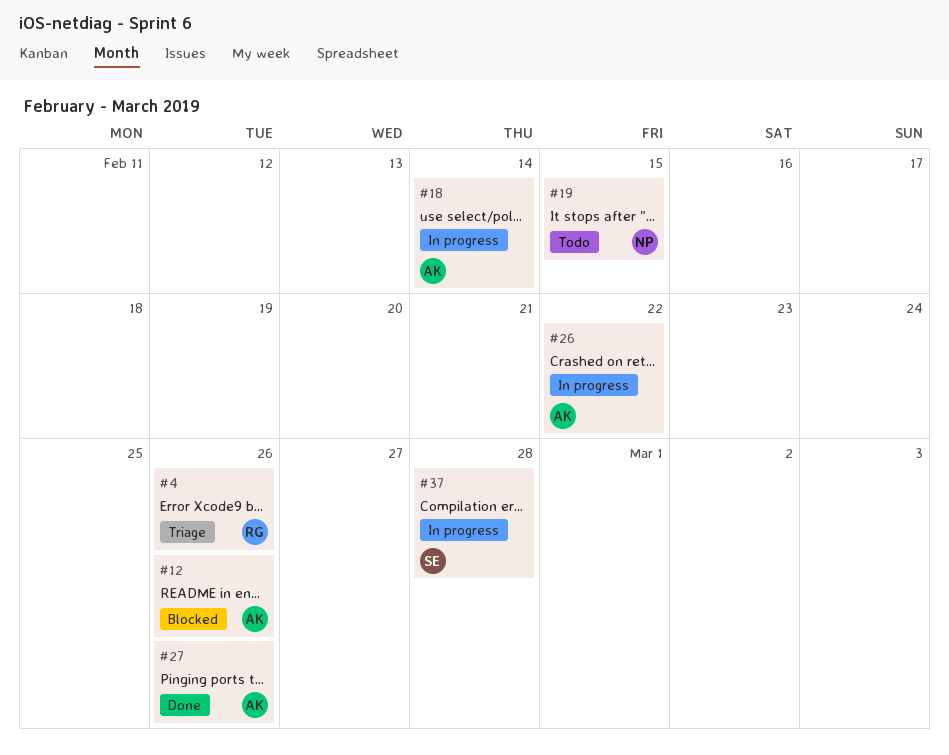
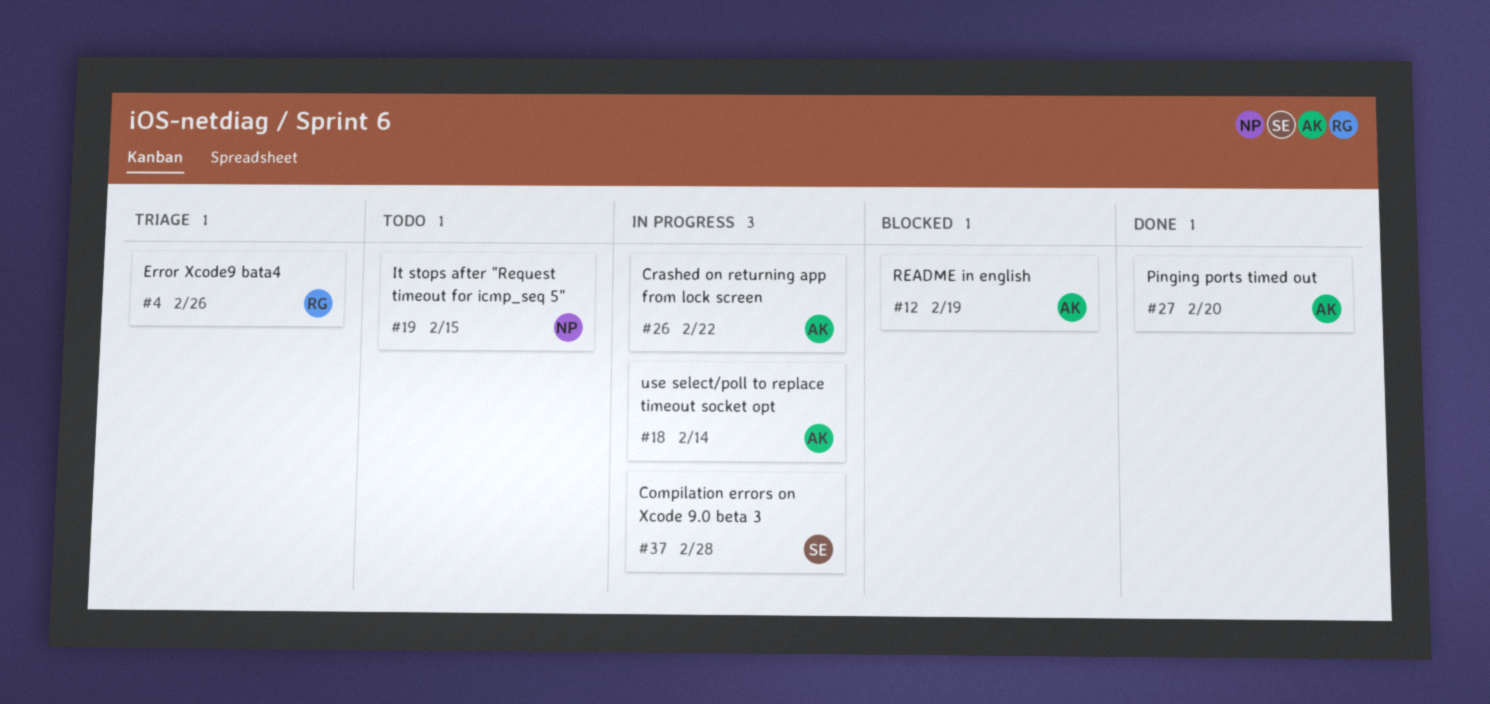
#12, due: Feb 26 -> Feb 19
#27, due: Feb 26 -> Feb 20

